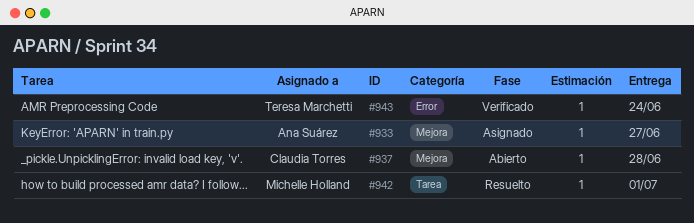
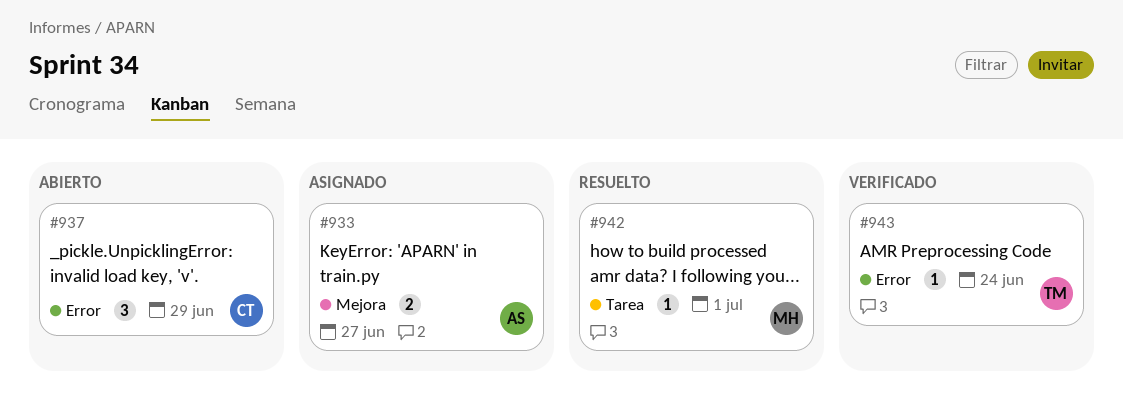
#933, estimate: 1 -> 2
#937, label: Mejora -> Error
#937, estimate: 1 -> 3
#937, due: Jun 28 -> Jun 29

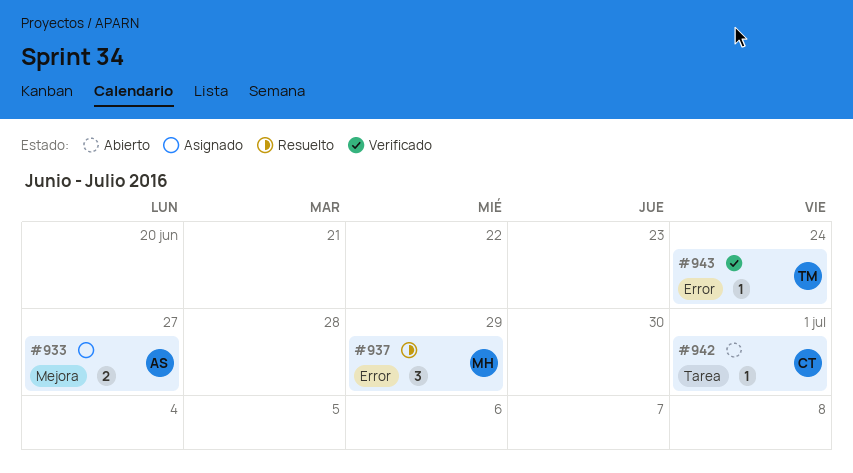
#937, status: Abierto -> Resuelto
#937, owner: CT -> MH
#942, status: Resuelto -> Abierto
#942, owner: MH -> CT

